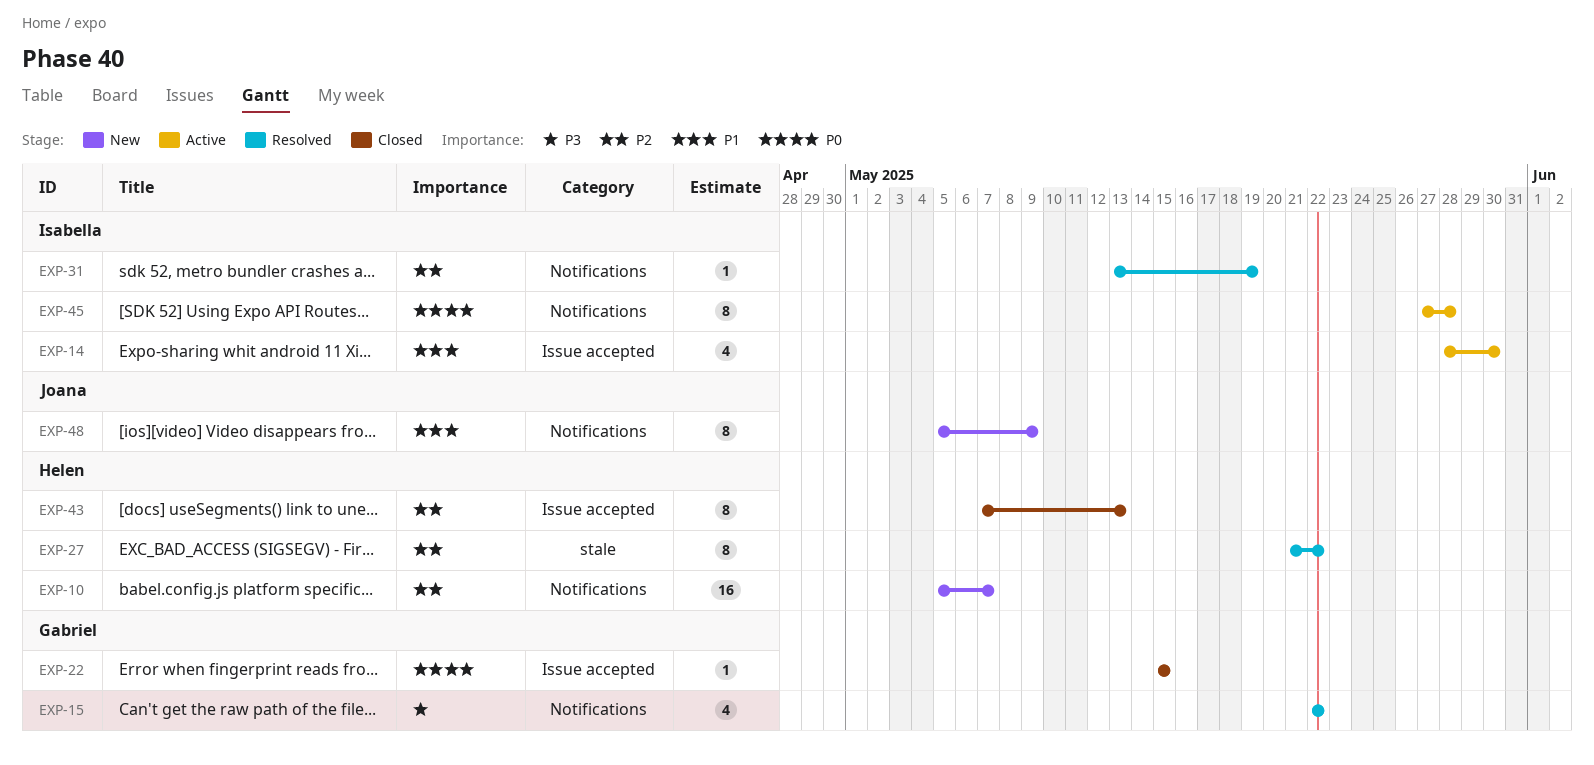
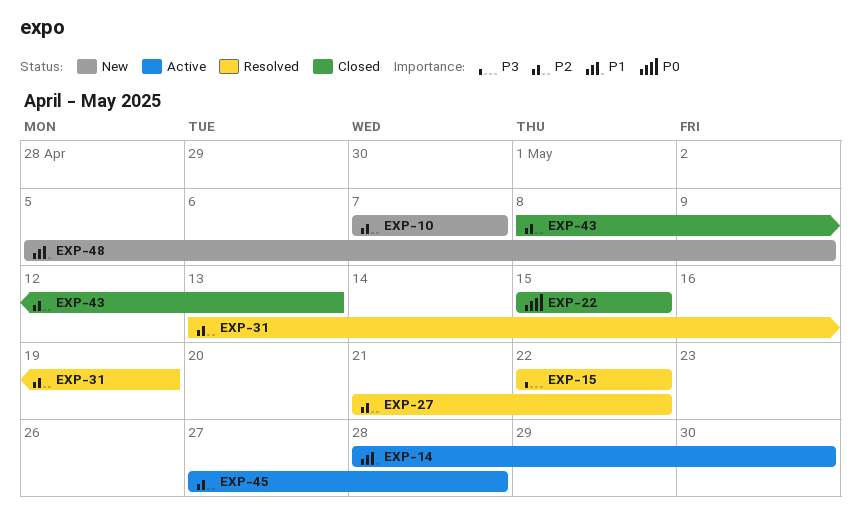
EXP-10, start: May 5 -> May 7
EXP-43, start: May 7 -> May 8
EXP-45, priority: P0 -> P2

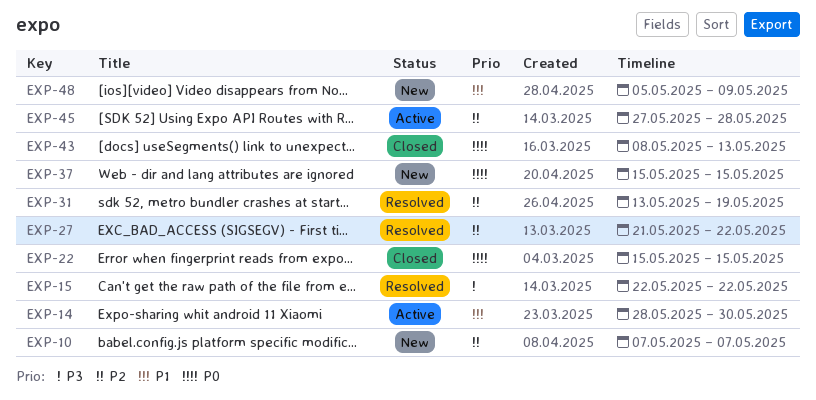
EXP-37: none -> present
EXP-43, priority: P2 -> P0

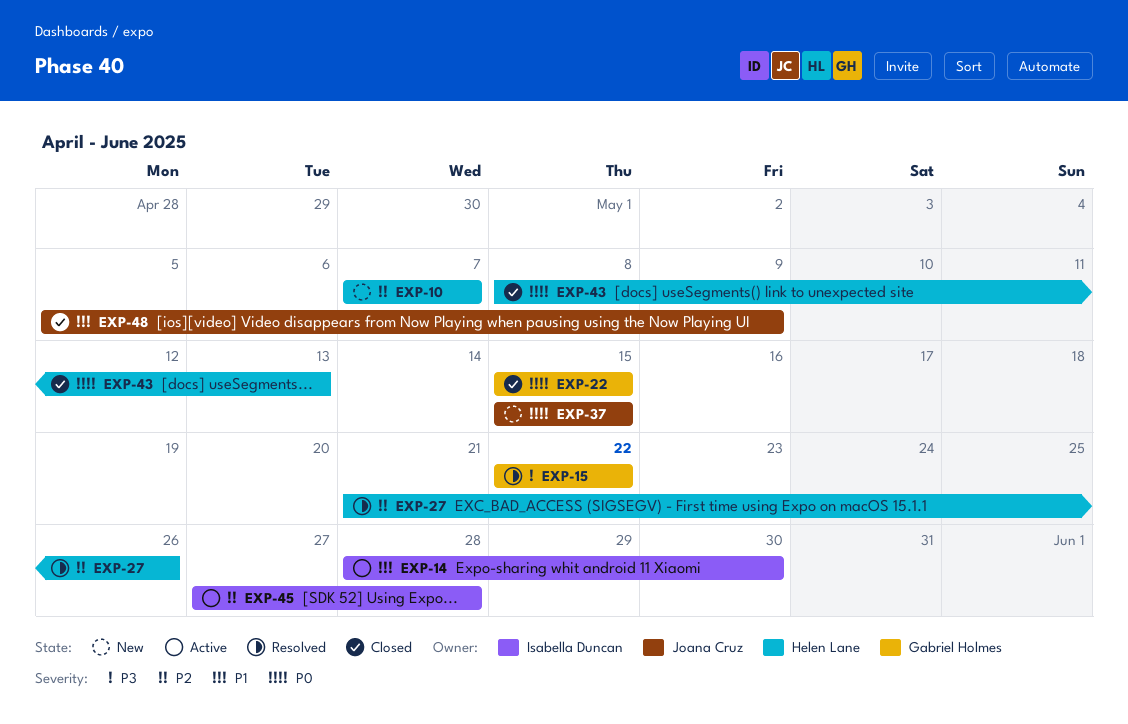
EXP-27, due: May 22 -> May 26
EXP-31: present -> none
EXP-48, status: New -> Closed

